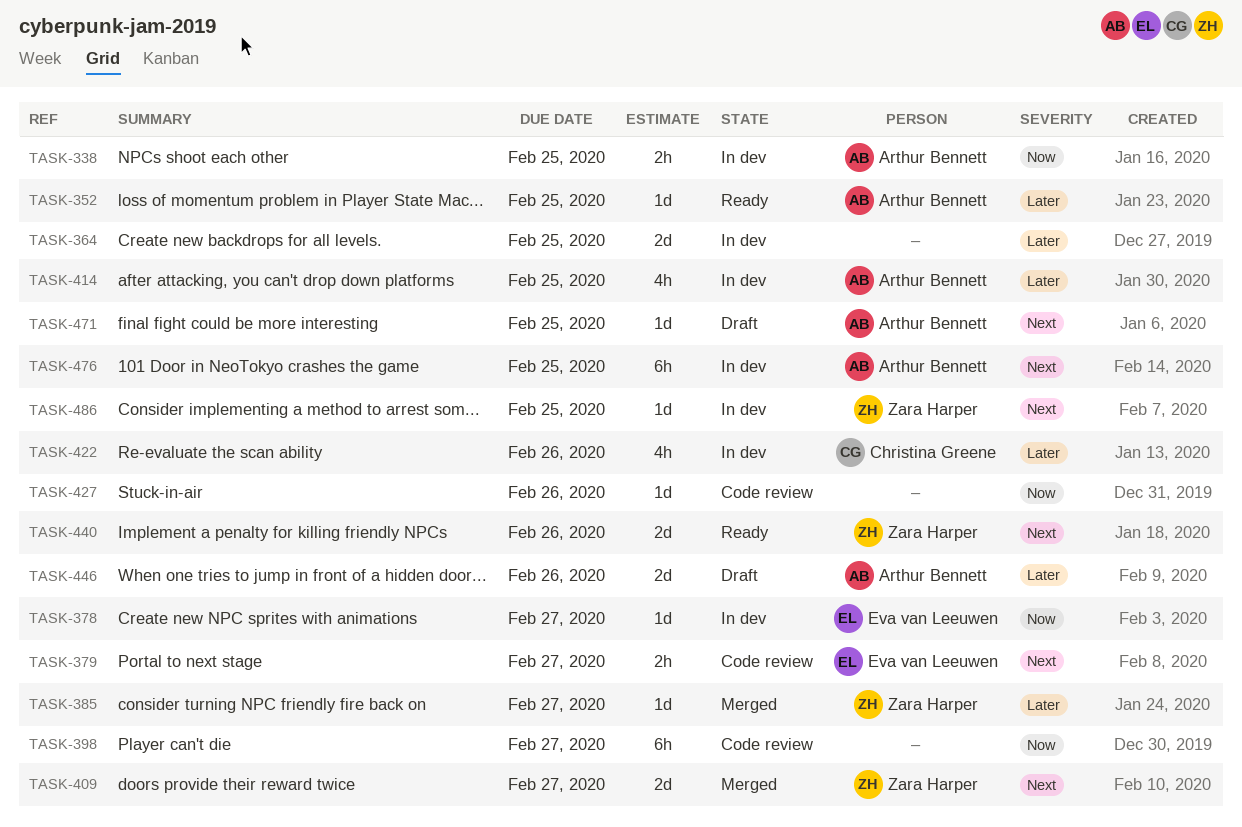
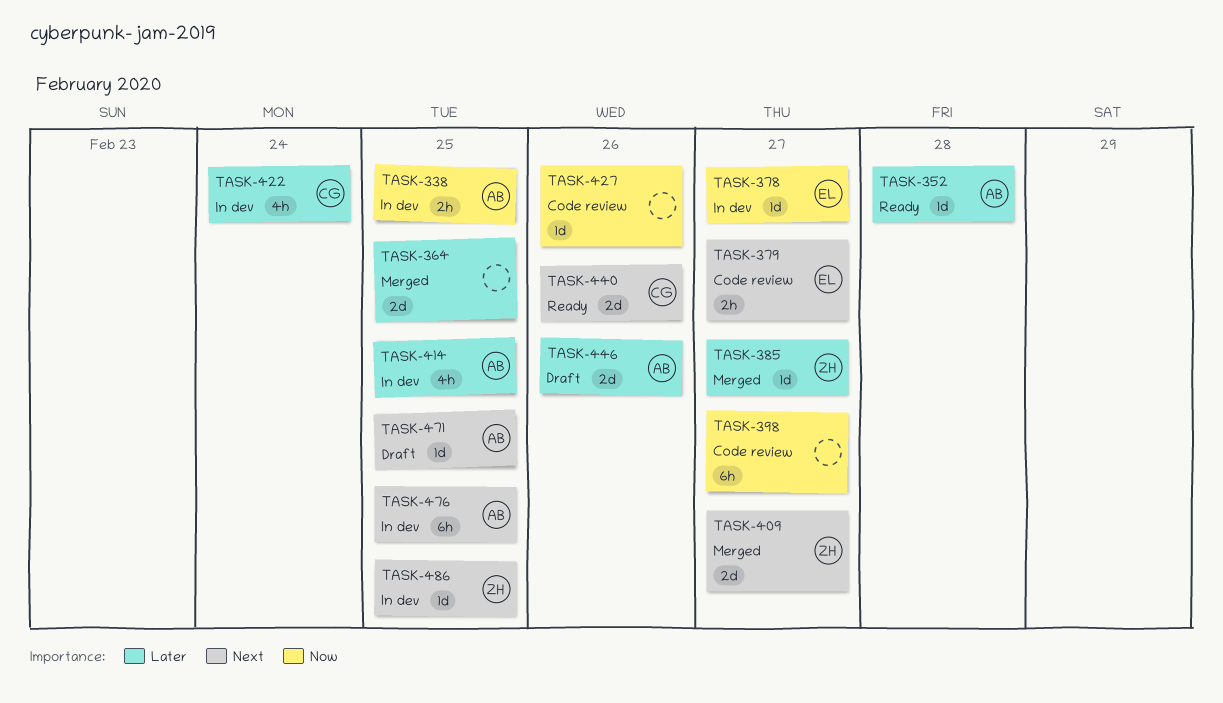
TASK-352, due: Feb 25 -> Feb 28
TASK-364, status: In dev -> Merged
TASK-422, due: Feb 26 -> Feb 24
TASK-440, owner: Zara Harper -> Christina Greene

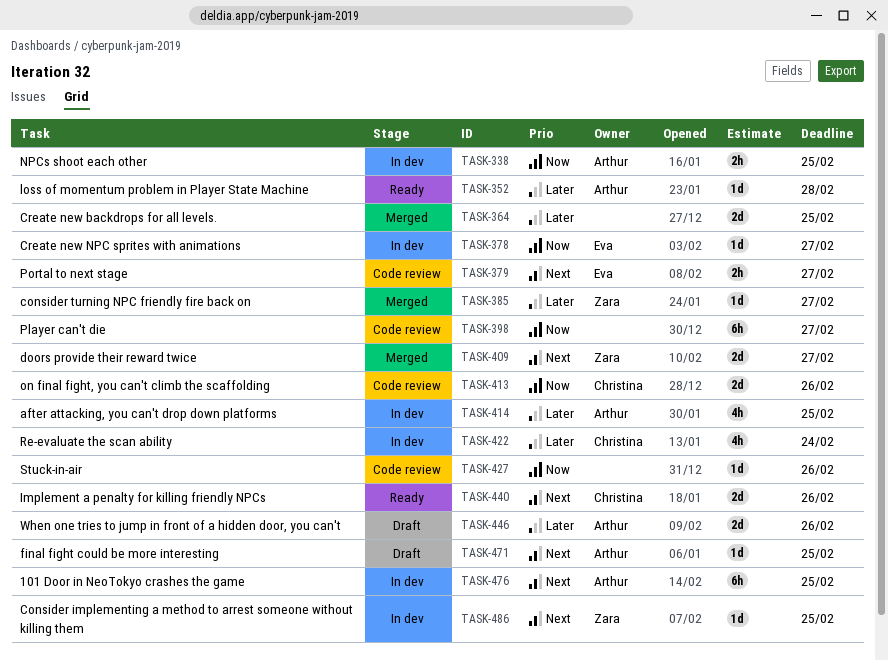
TASK-413: none -> present

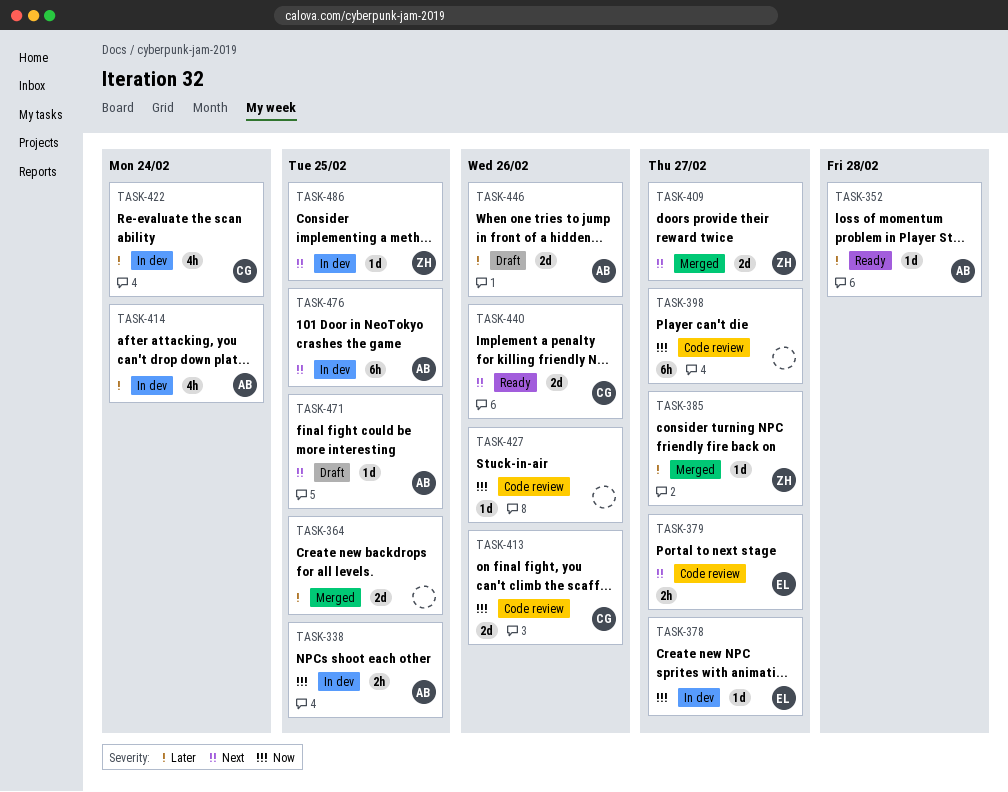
TASK-414, due: Feb 25 -> Feb 24

